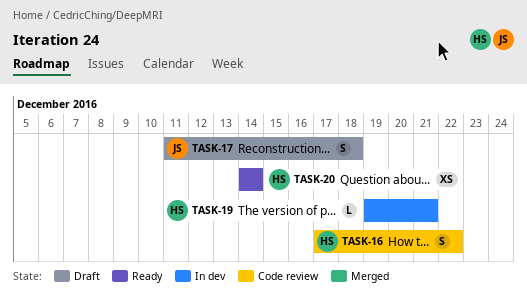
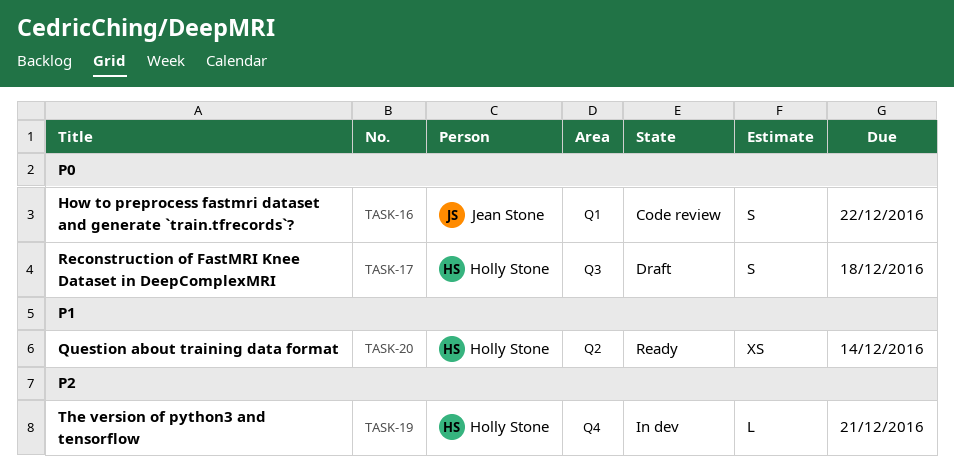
TASK-16, owner: Holly Stone -> Jean Stone
TASK-17, owner: Jean Stone -> Holly Stone

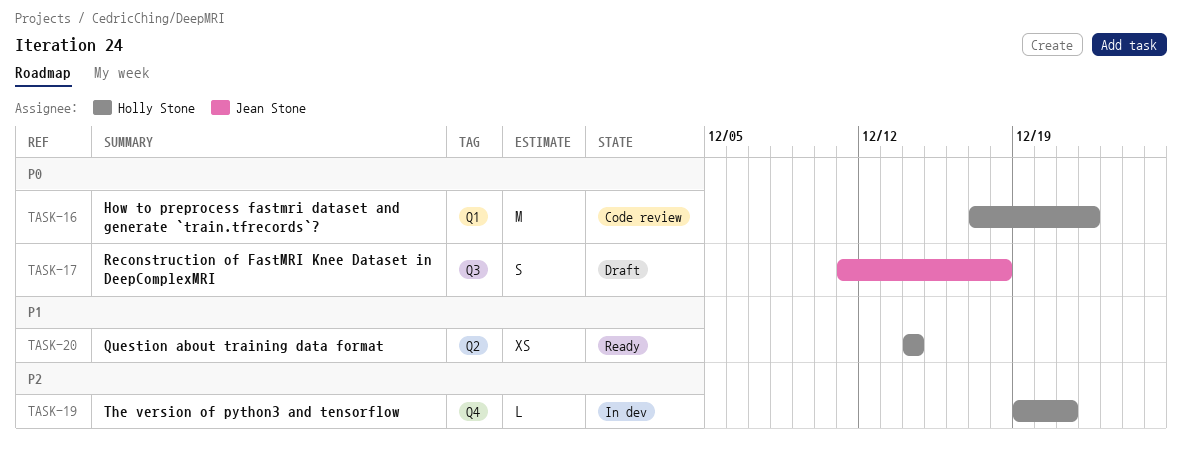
TASK-16, owner: Jean Stone -> Holly Stone
TASK-16, estimate: S -> M
TASK-17, owner: Holly Stone -> Jean Stone

